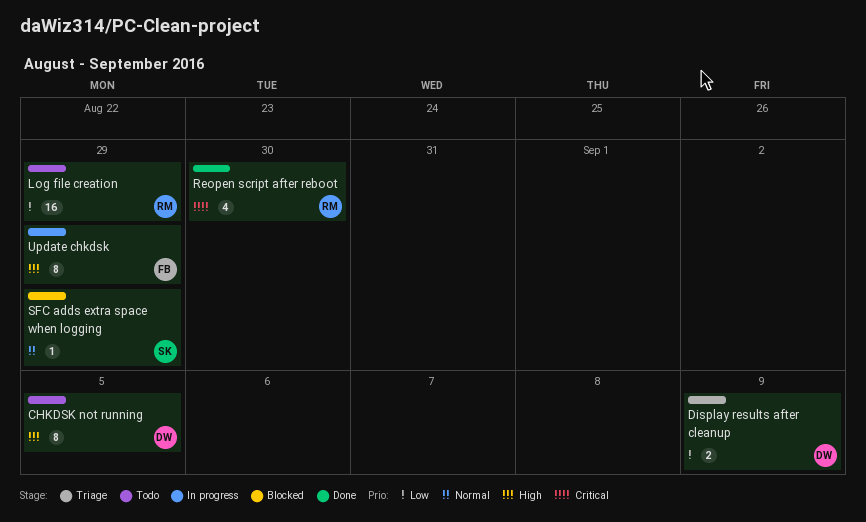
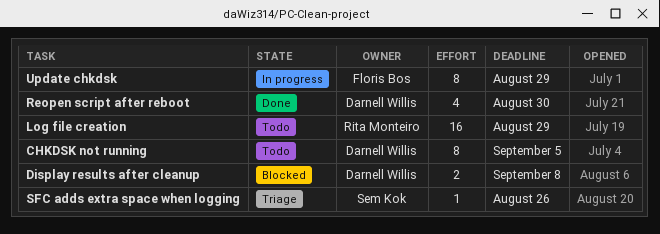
Display results after cleanup, status: Triage -> Blocked
Display results after cleanup, due: Sep 9 -> Sep 8
Reopen script after reboot, owner: Rita Monteiro -> Darnell Willis
SFC adds extra space when logging, status: Blocked -> Triage
SFC adds extra space when logging, due: Aug 29 -> Aug 26

